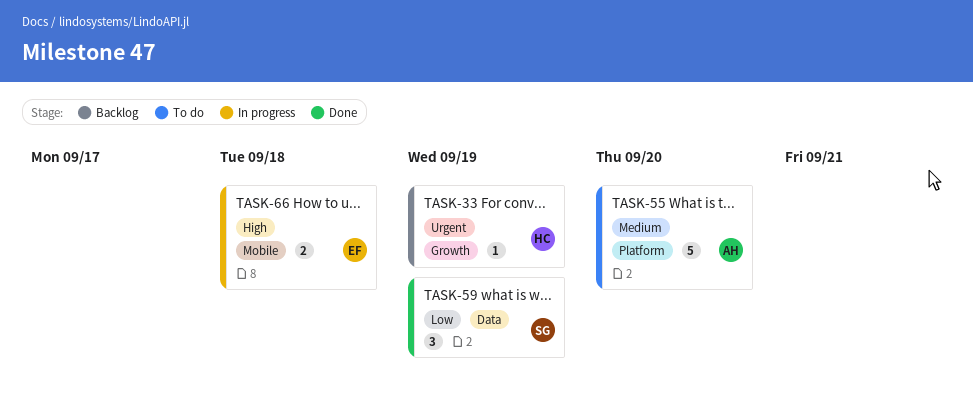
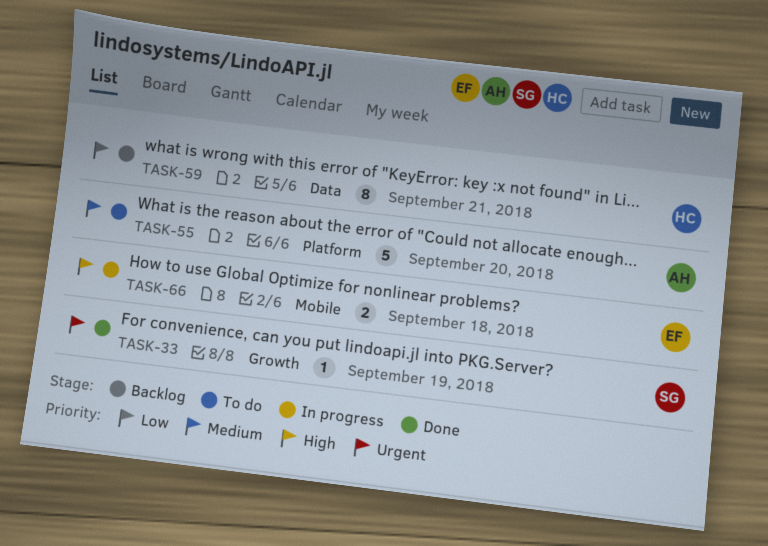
TASK-33, status: Backlog -> Done
TASK-33, owner: HC -> SG
TASK-59, status: Done -> Backlog
TASK-59, owner: SG -> HC
TASK-59, estimate: 3 -> 8
TASK-59, due: Sep 19 -> Sep 21

